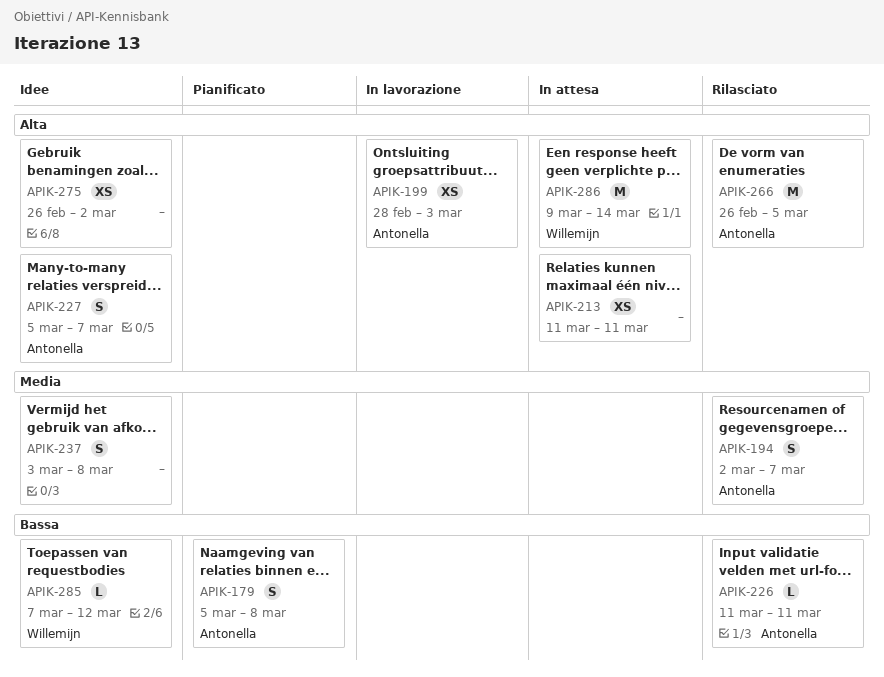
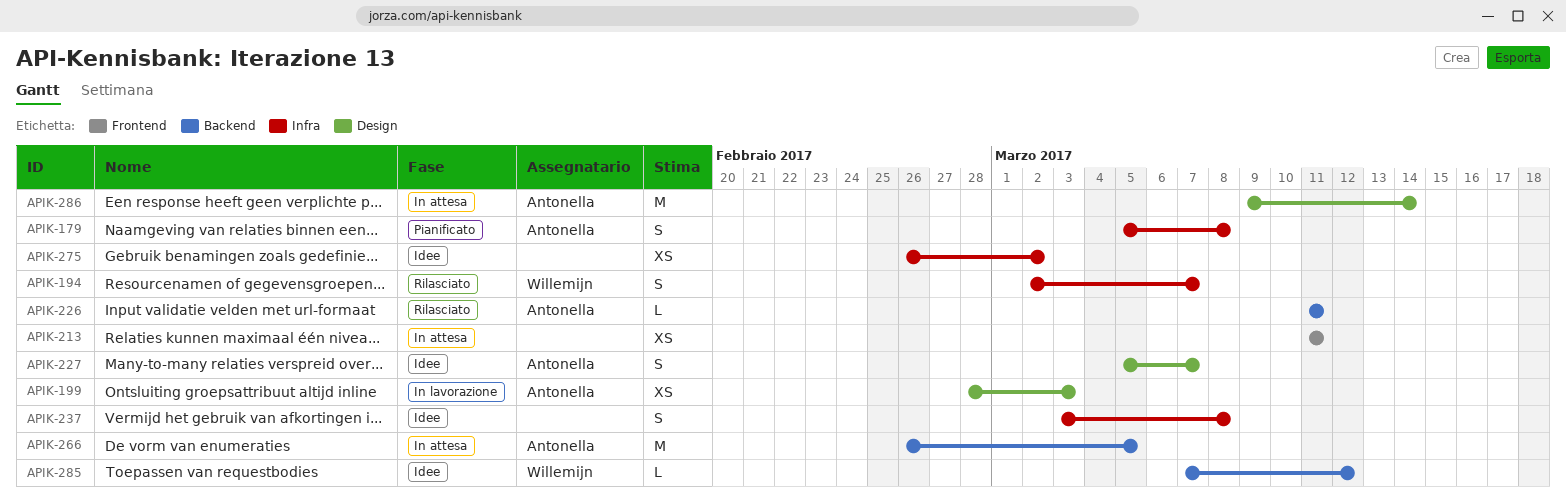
APIK-194, owner: Antonella -> Willemijn
APIK-266, status: Rilasciato -> In attesa
APIK-286, owner: Willemijn -> Antonella

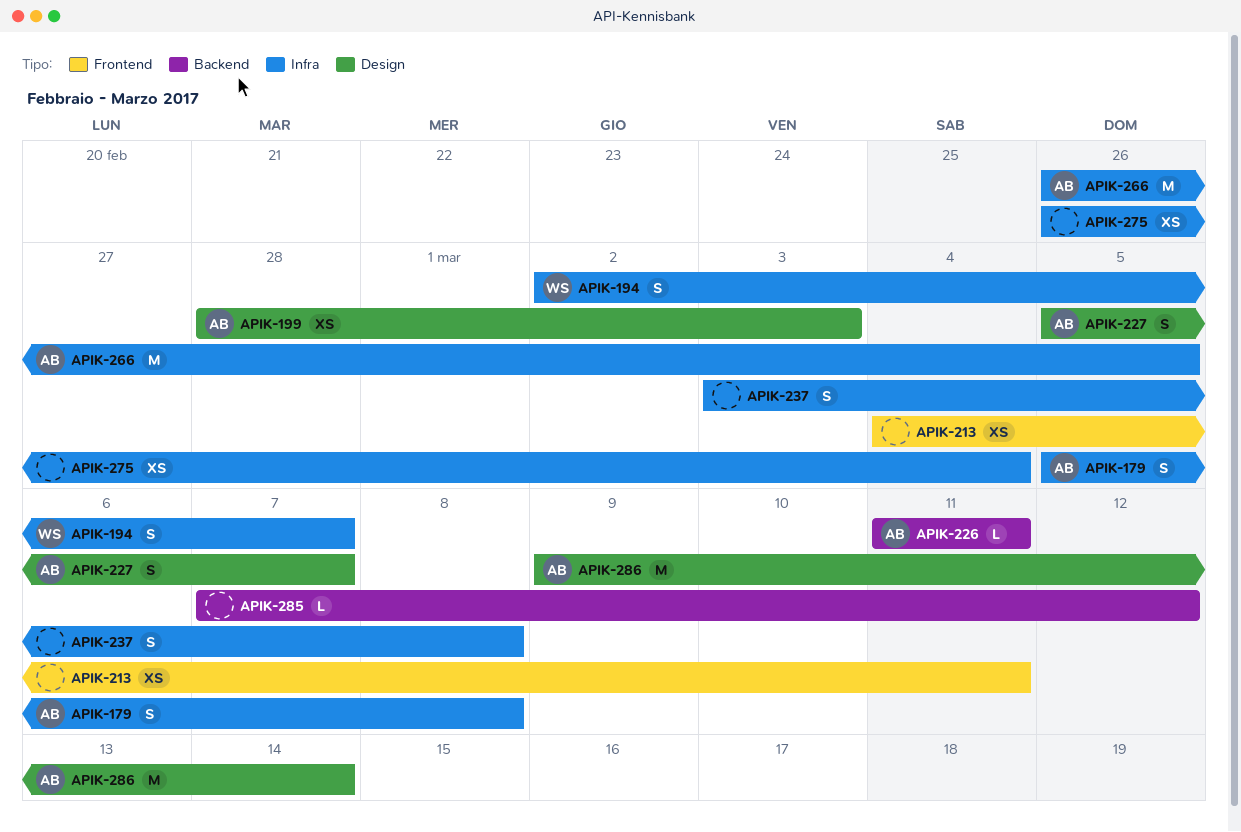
APIK-213, start: Mar 11 -> Mar 4
APIK-266, label: Backend -> Infra
APIK-275, due: Mar 2 -> Mar 4
APIK-285, owner: Willemijn -> none

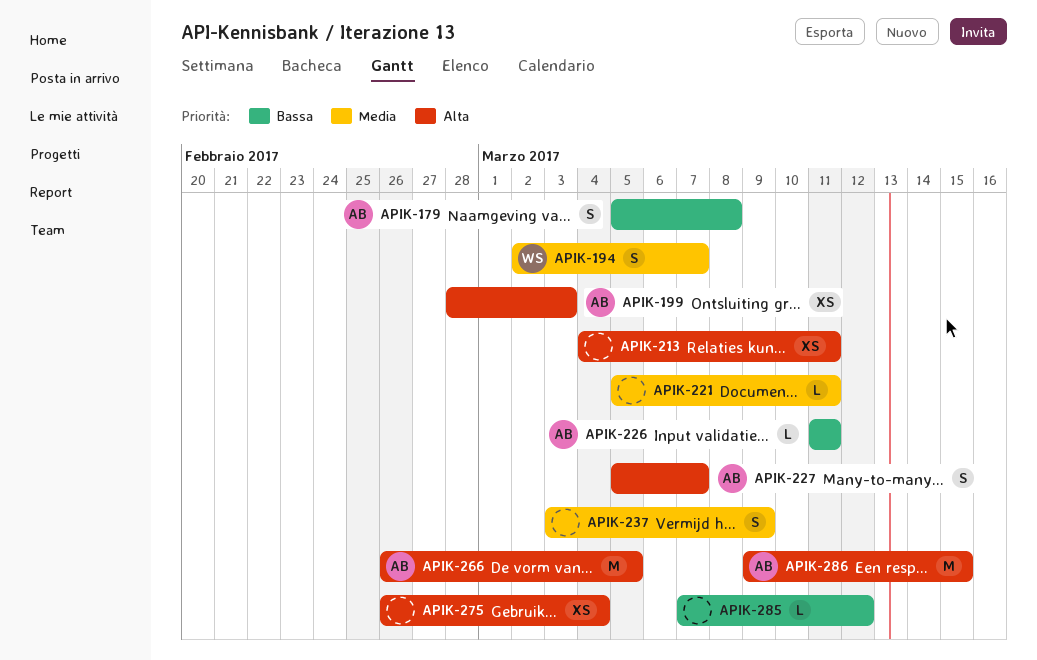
APIK-221: none -> present
APIK-237, due: Mar 8 -> Mar 9
APIK-286, due: Mar 14 -> Mar 15

